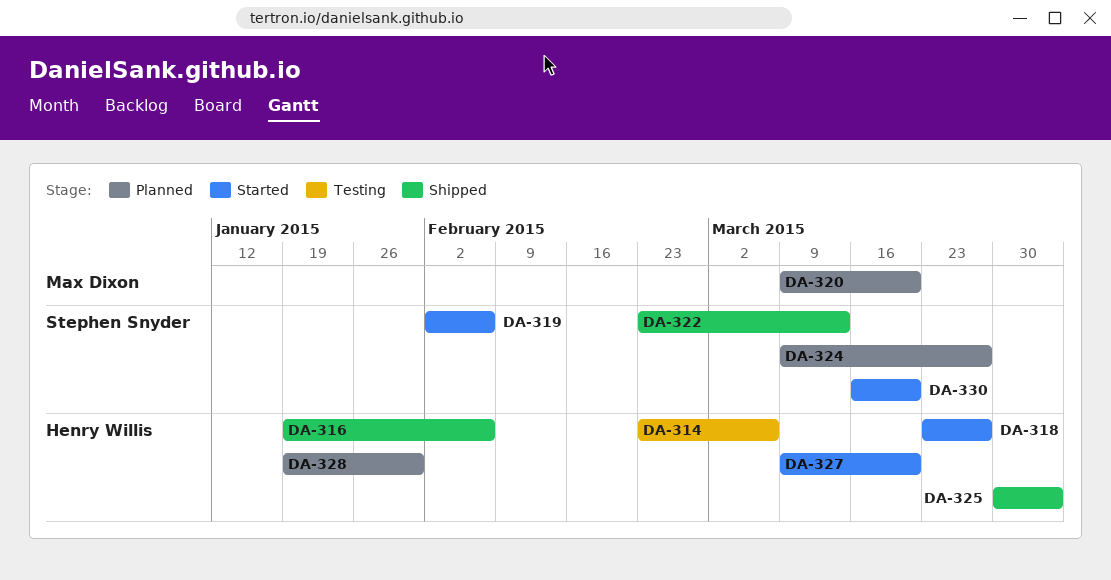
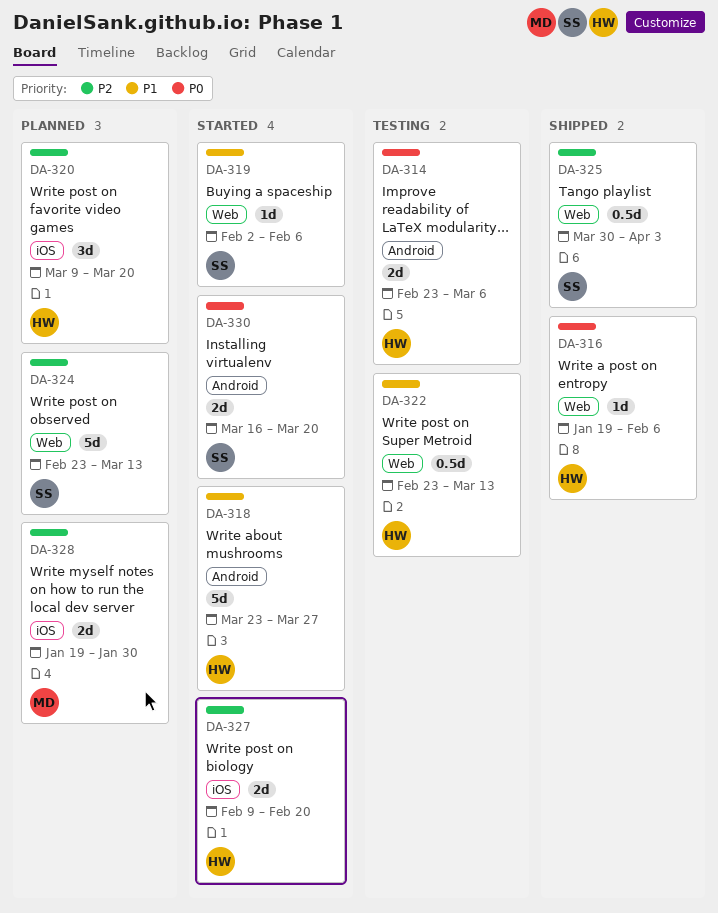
DA-320, owner: Max Dixon -> Henry Willis
DA-322, status: Shipped -> Testing
DA-322, owner: Stephen Snyder -> Henry Willis
DA-324, start: Mar 9 -> Feb 23
DA-324, due: Mar 27 -> Mar 13
DA-325, owner: Henry Willis -> Stephen Snyder
DA-327, start: Mar 9 -> Feb 9
DA-327, due: Mar 20 -> Feb 20
DA-328, owner: Henry Willis -> Max Dixon

